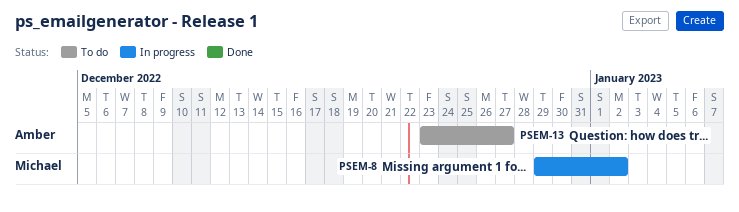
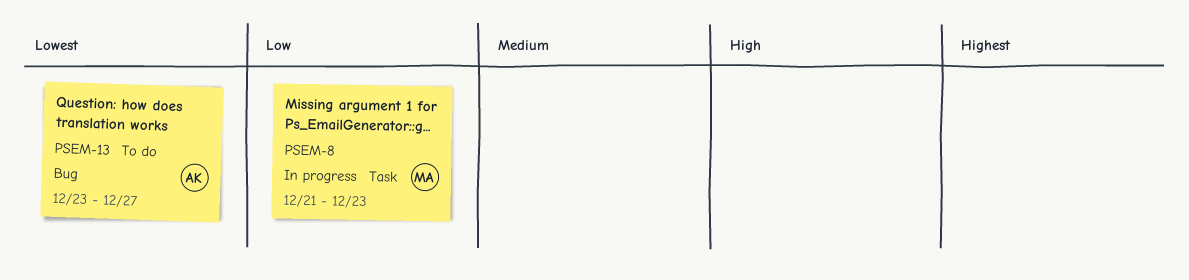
PSEM-8, start: Dec 29 -> Dec 21
PSEM-8, due: Jan 2 -> Dec 23

